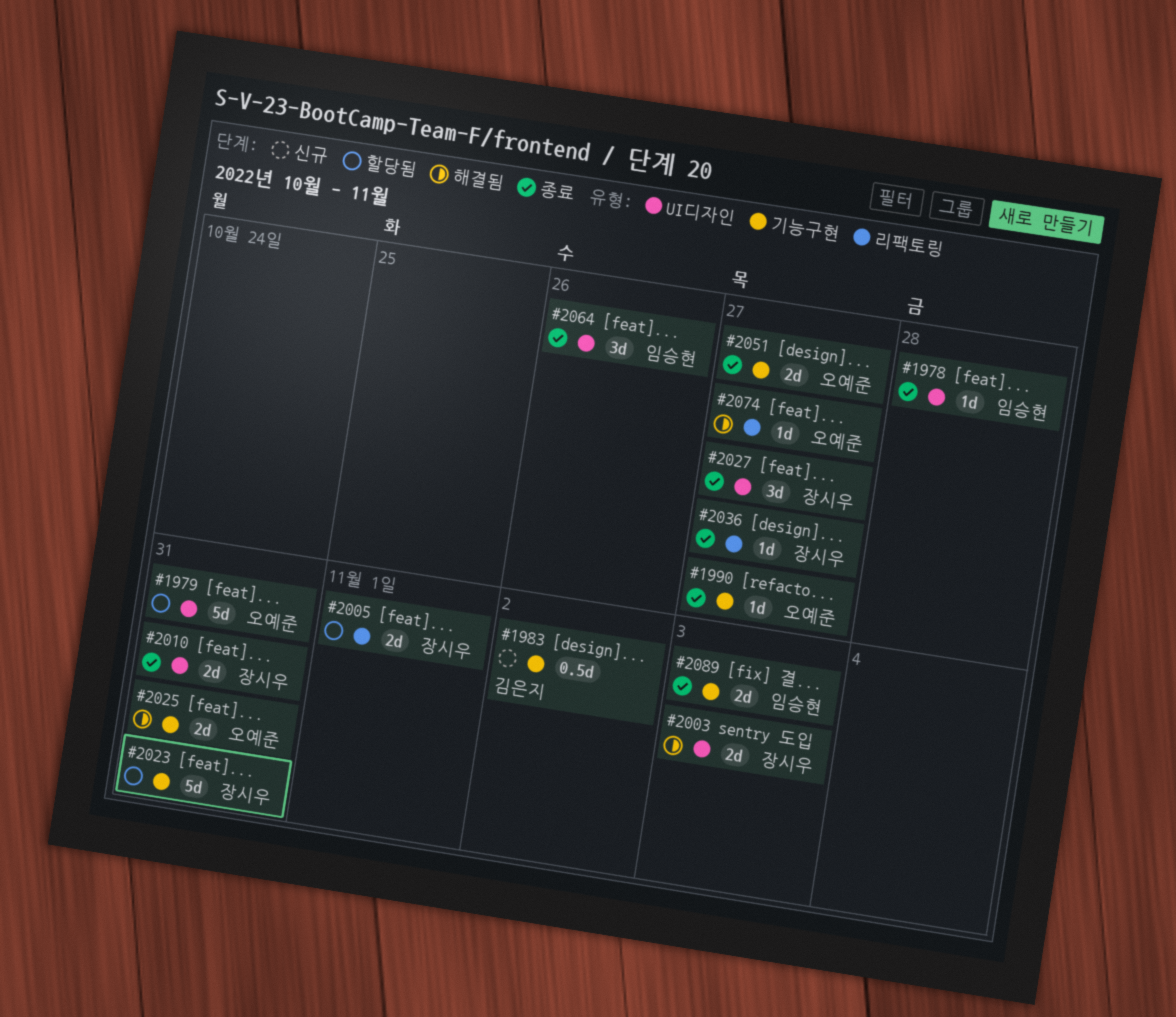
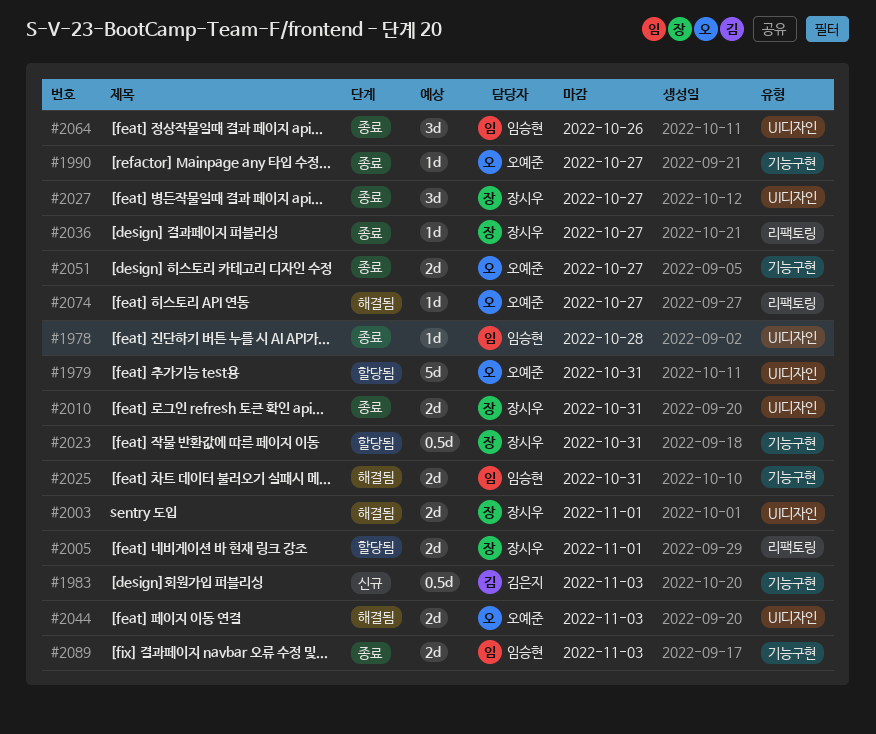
#1983, due: Nov 2 -> Nov 3
#2003, due: Nov 3 -> Nov 1
#2023, estimate: 5d -> 0.5d
#2025, owner: 오예준 -> 임승현
#2044: none -> present

